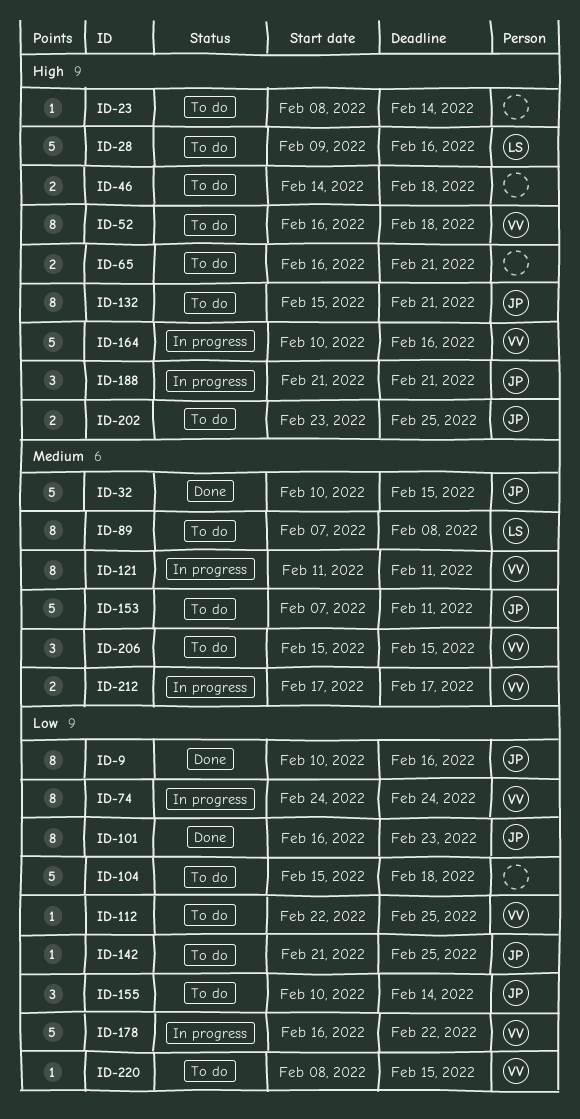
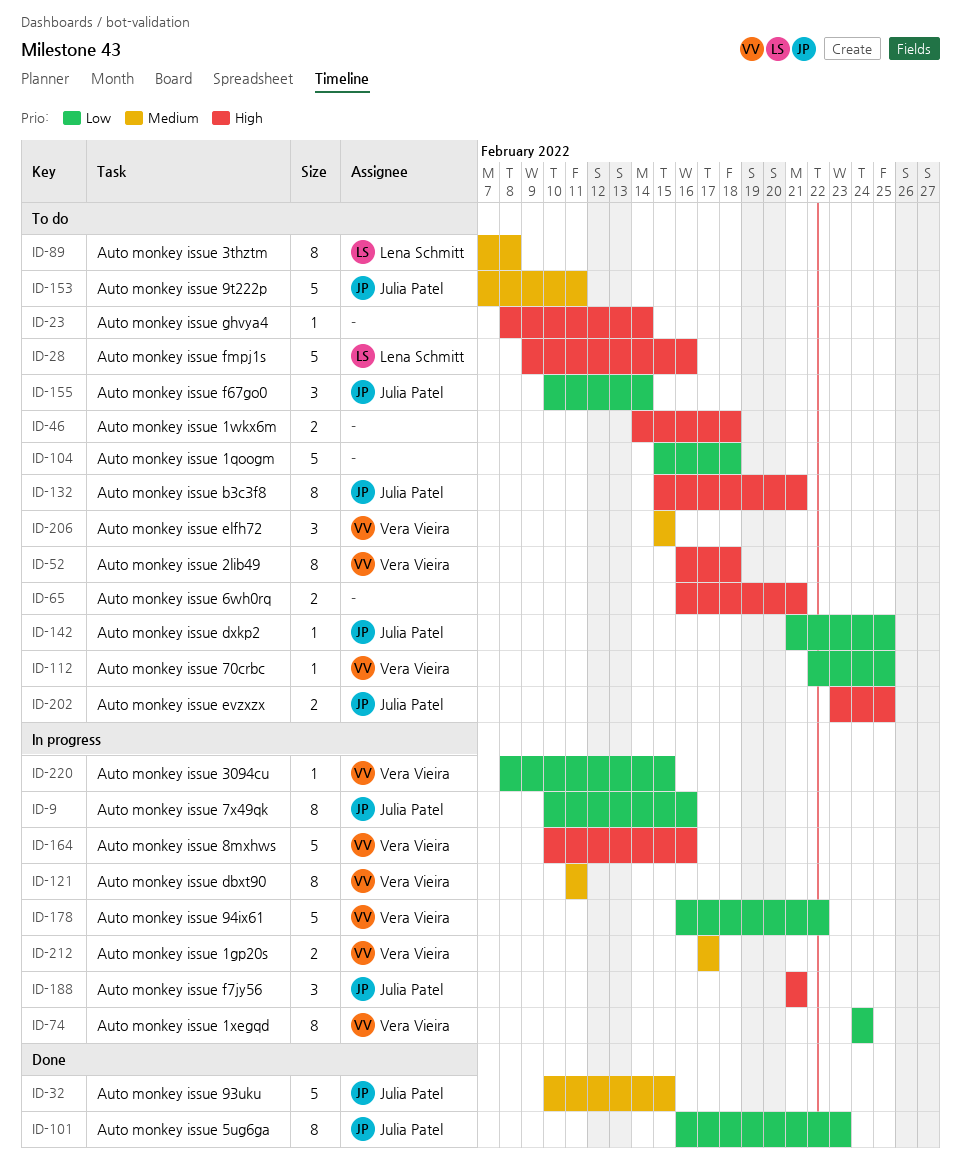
ID-9, status: Done -> In progress
ID-220, status: To do -> In progress

